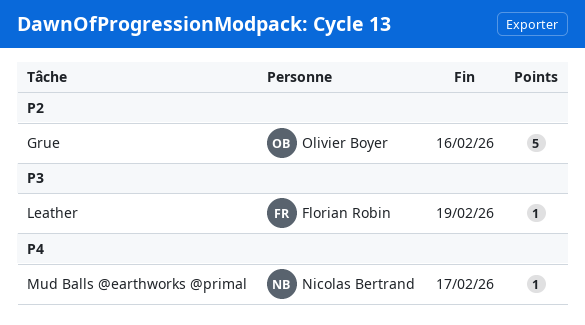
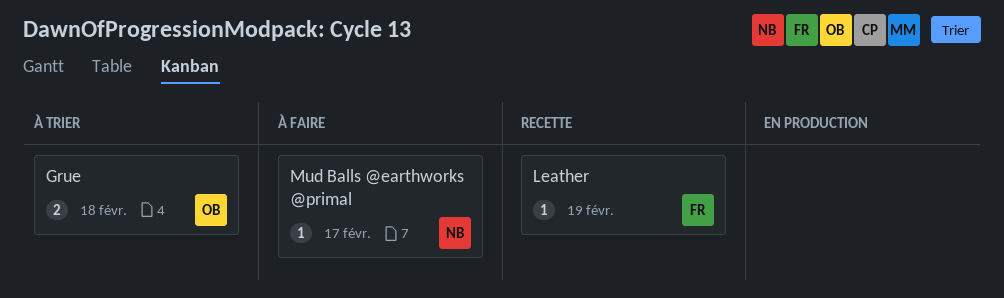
Grue, estimate: 5 -> 2
Grue, due: Feb 16 -> Feb 18

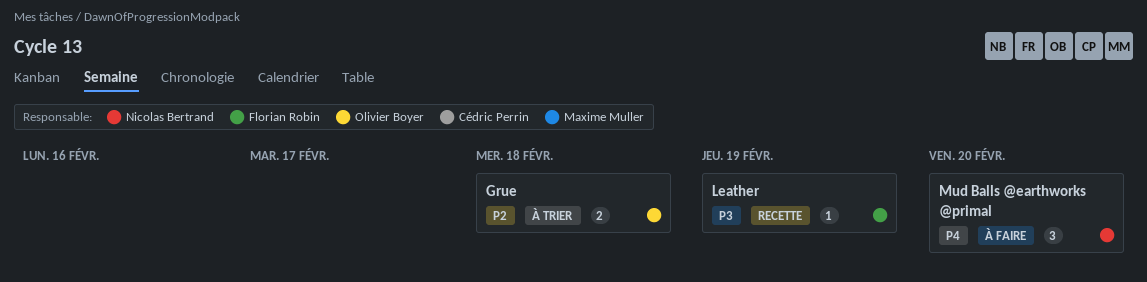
Mud Balls @earthworks @primal, estimate: 1 -> 3
Mud Balls @earthworks @primal, due: Feb 17 -> Feb 20

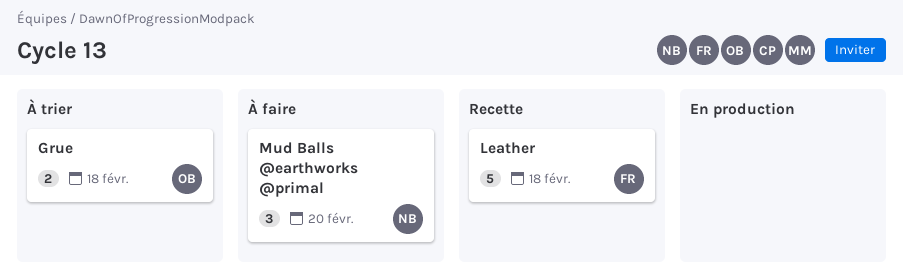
Leather, estimate: 1 -> 5
Leather, due: Feb 19 -> Feb 18

